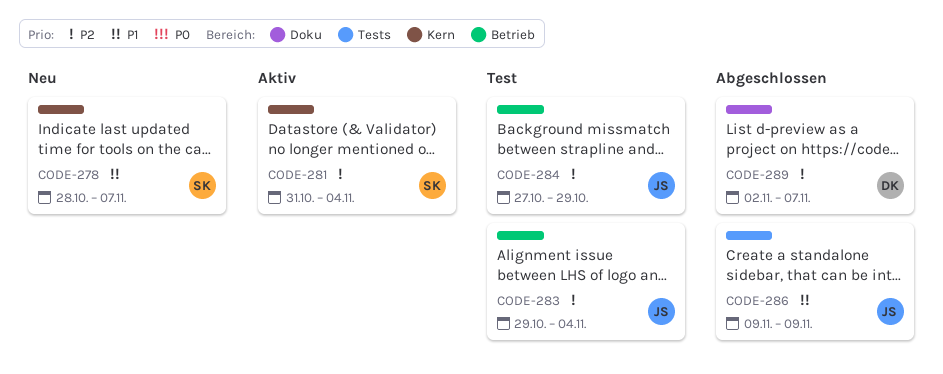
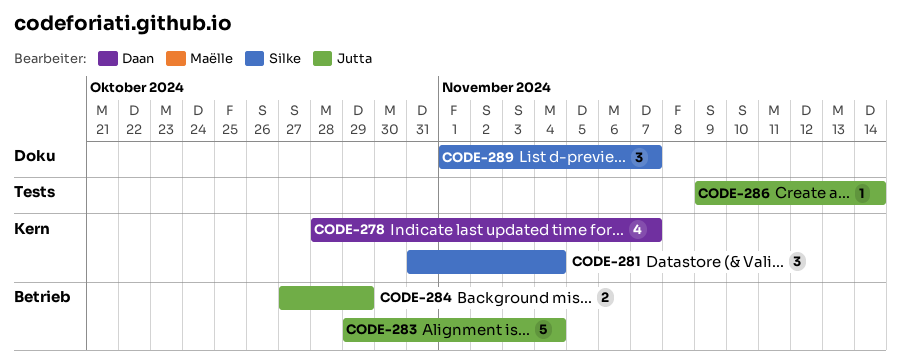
CODE-278, owner: Silke -> Daan
CODE-286, due: Nov 9 -> Nov 14
CODE-289, owner: Daan -> Silke
CODE-289, start: Nov 2 -> Nov 1

